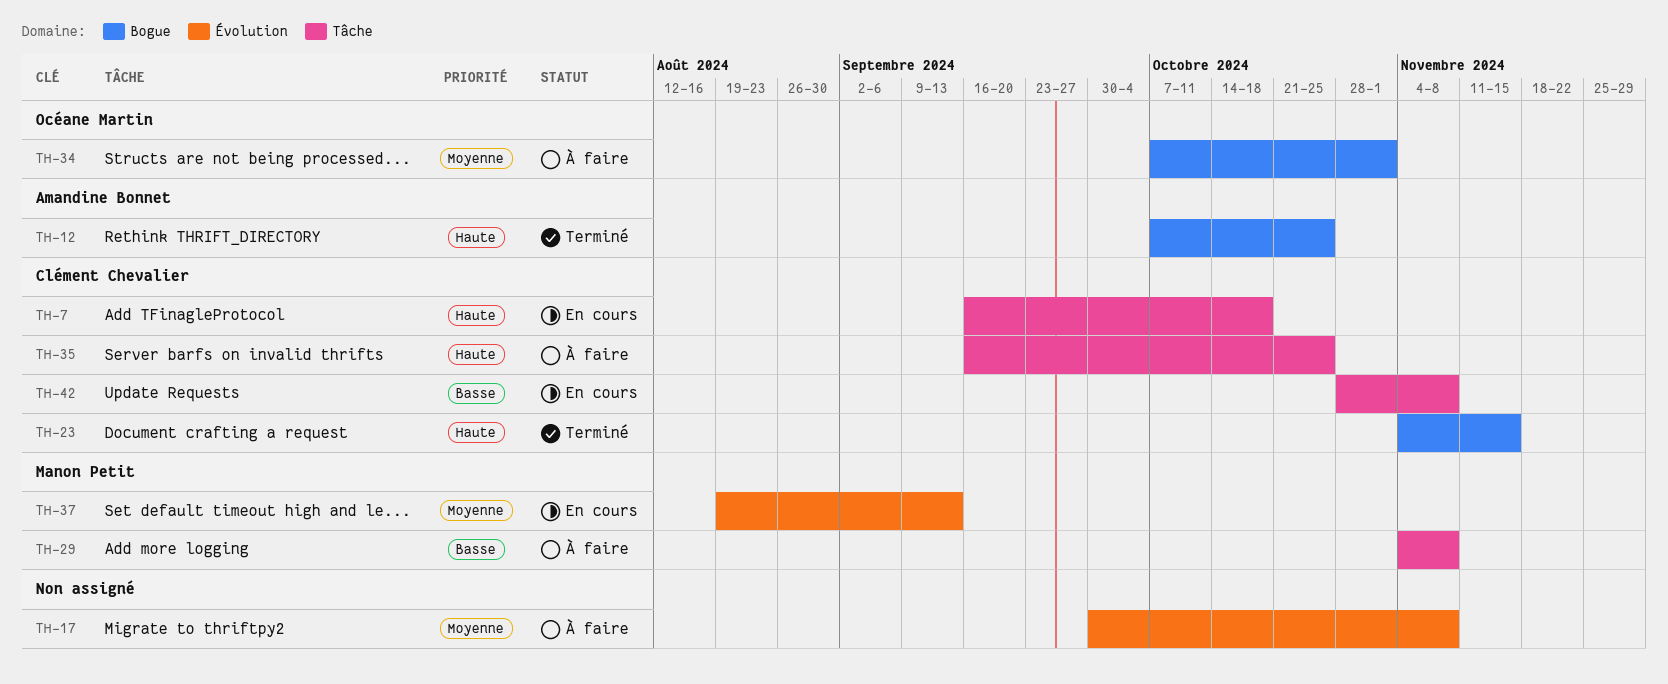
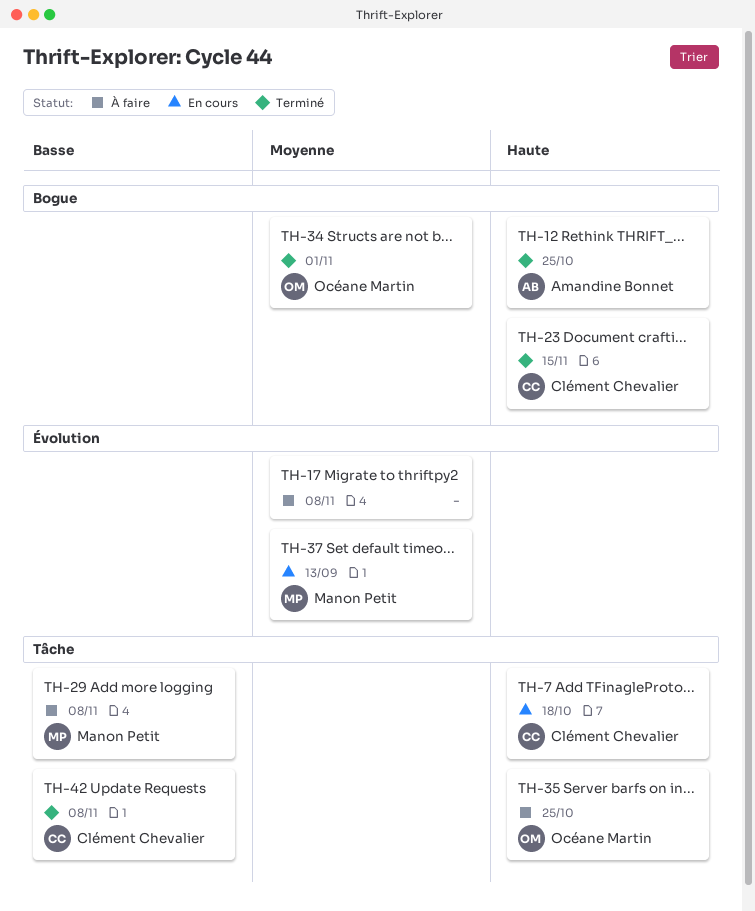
TH-34, status: À faire -> Terminé
TH-35, owner: Clément Chevalier -> Océane Martin
TH-42, status: En cours -> Terminé

